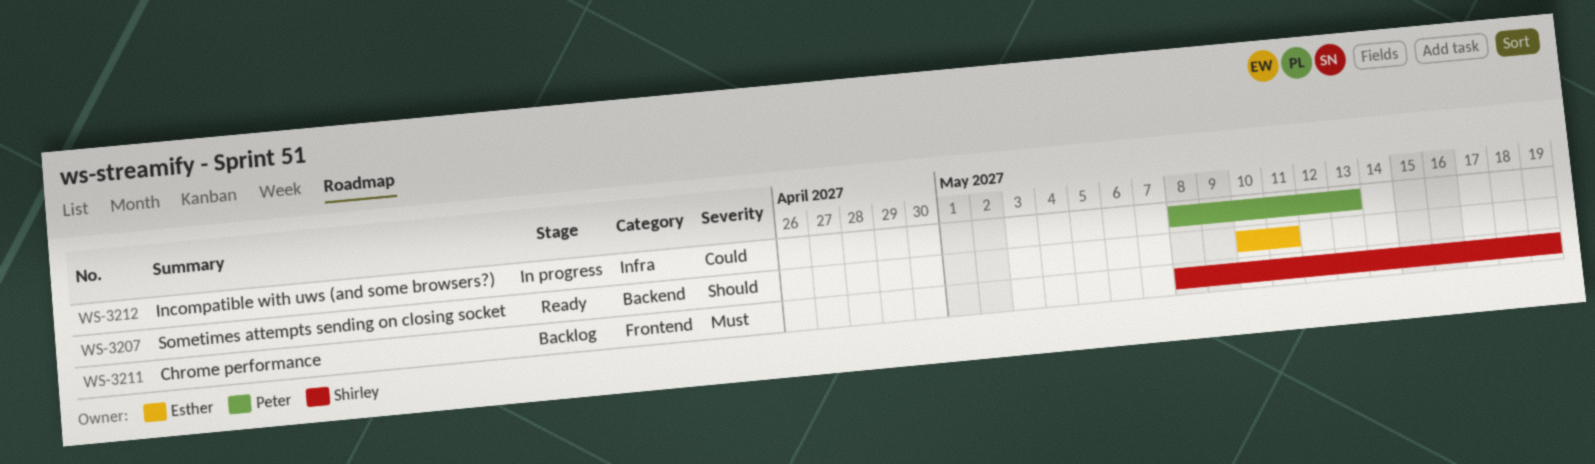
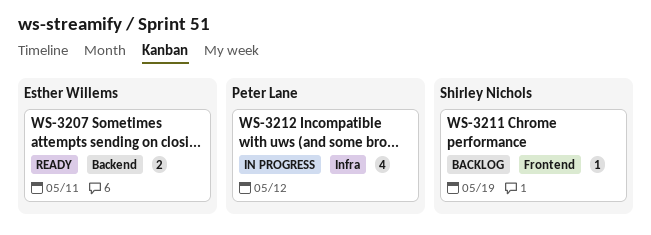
WS-3212, due: May 13 -> May 12

